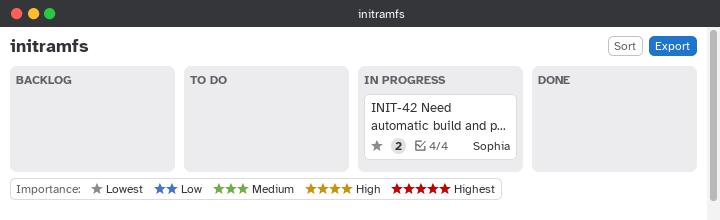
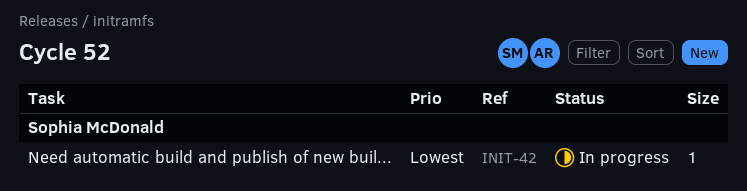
INIT-42, estimate: 2 -> 1

